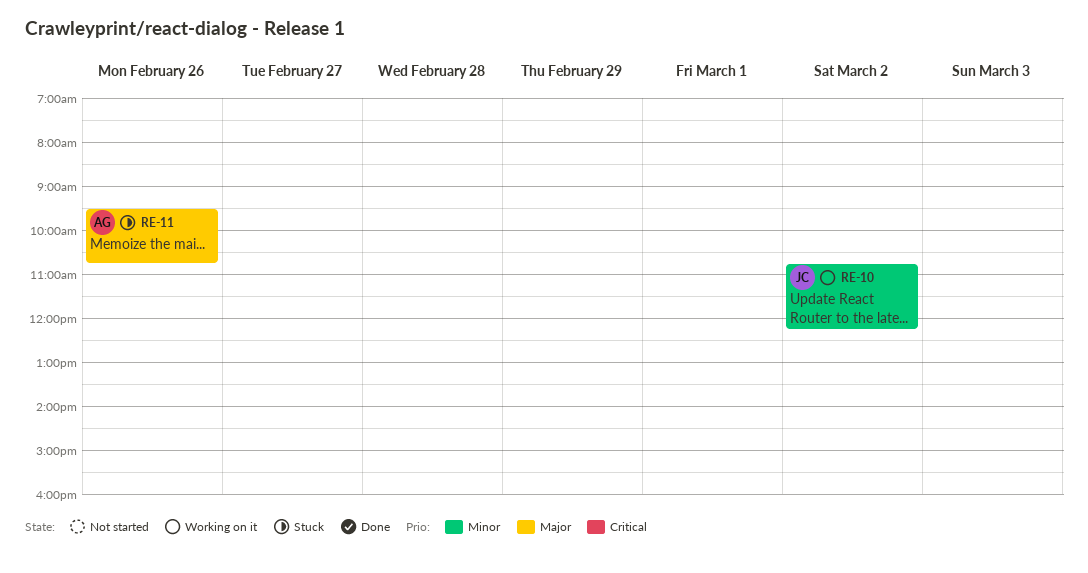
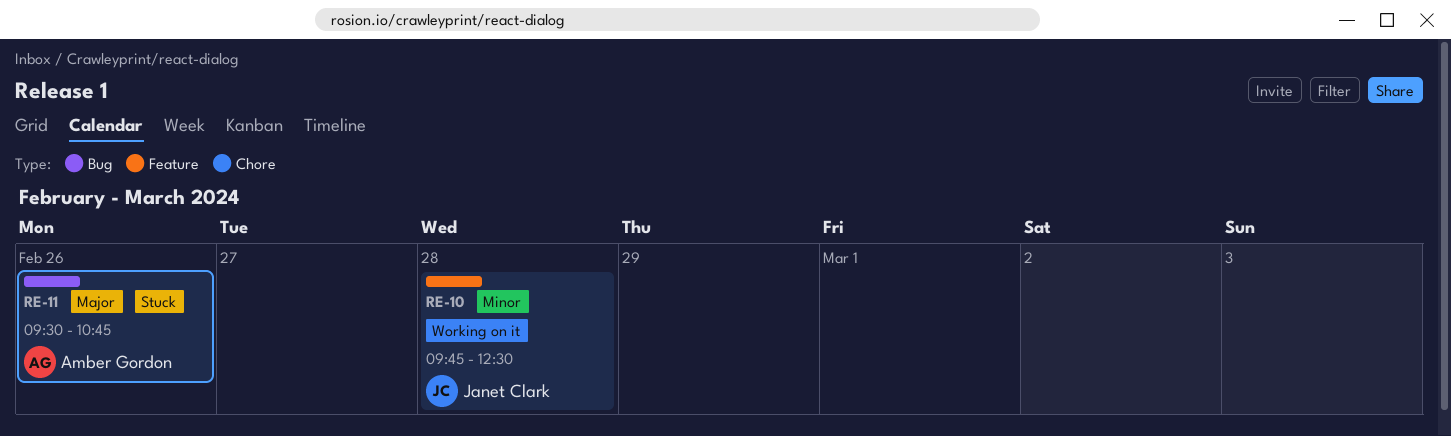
RE-10, day: Mar 2 -> Feb 28
RE-10, begins: 10:45 -> 09:45
RE-10, ends: 12:15 -> 12:30

